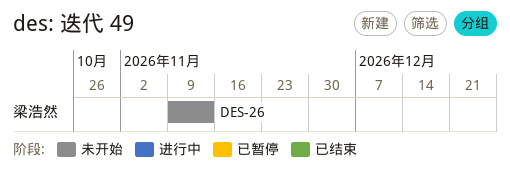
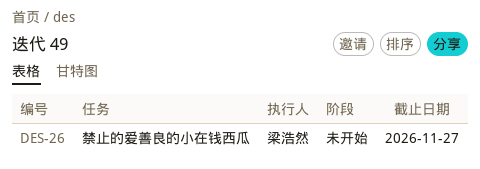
DES-26, due: Nov 13 -> Nov 27

